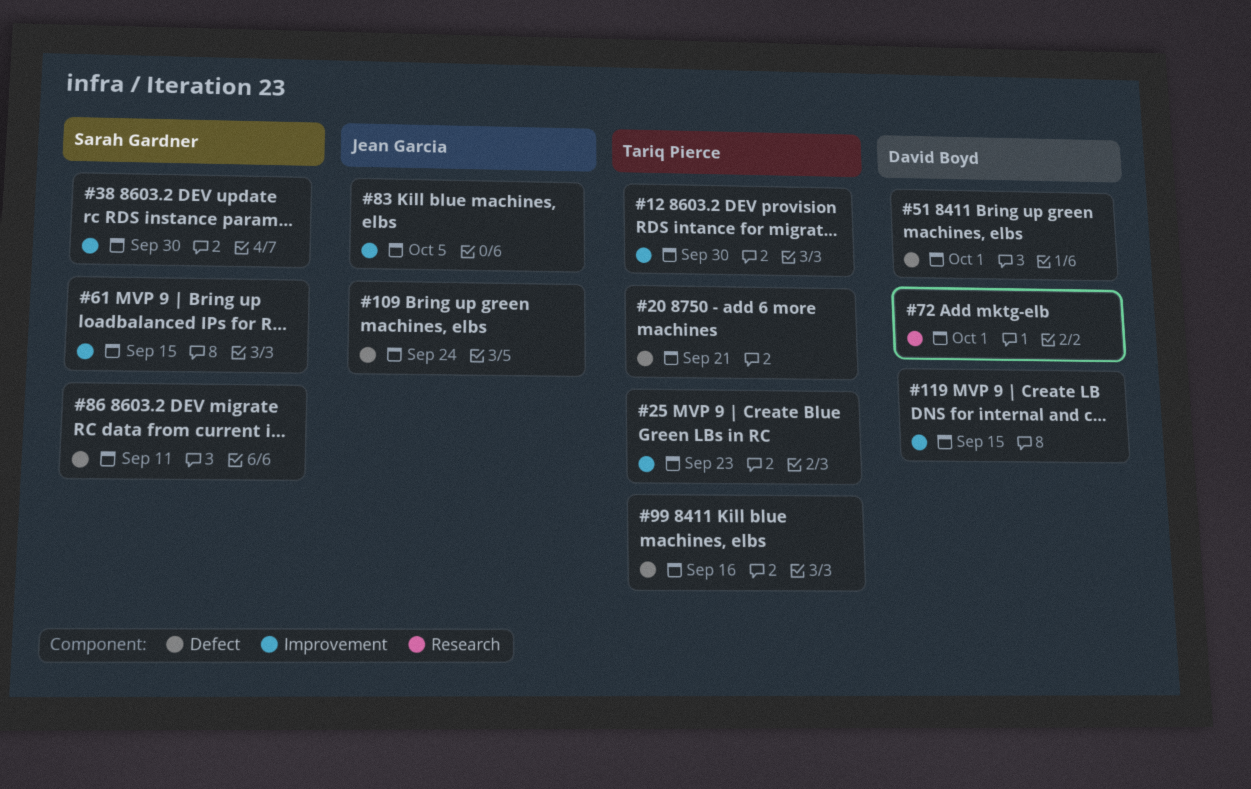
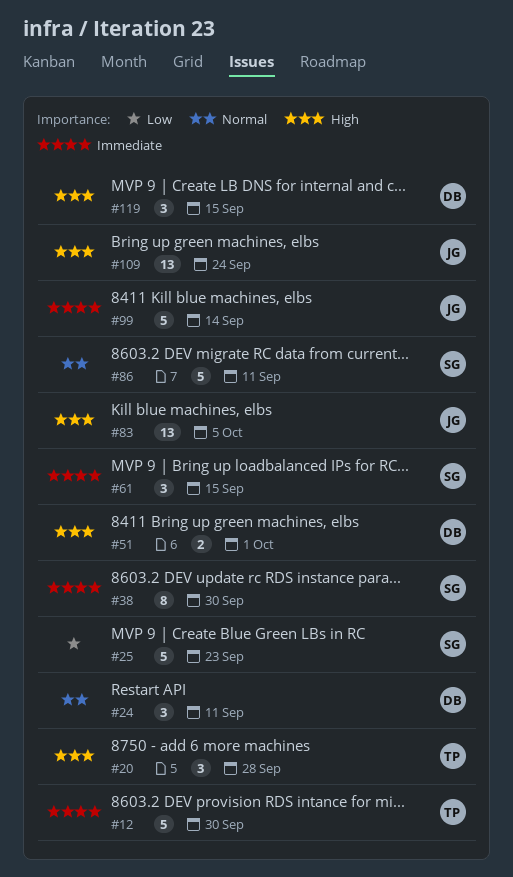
#20, due: Sep 21 -> Sep 28
#24: none -> present
#25, owner: Tariq Pierce -> Sarah Gardner
#72: present -> none
#99, owner: Tariq Pierce -> Jean Garcia
#99, due: Sep 16 -> Sep 14

